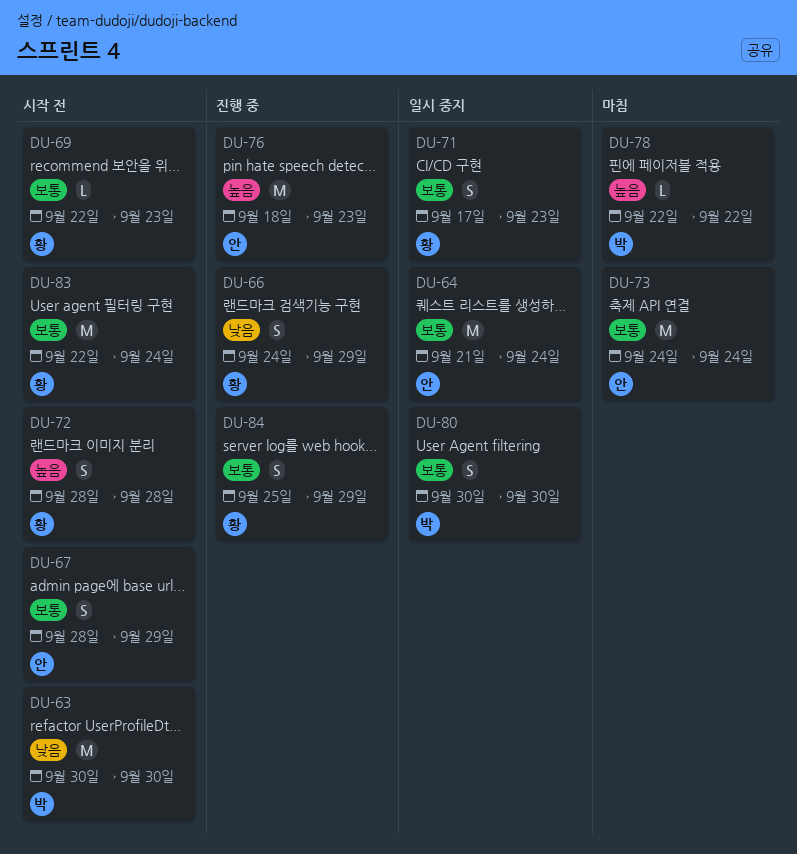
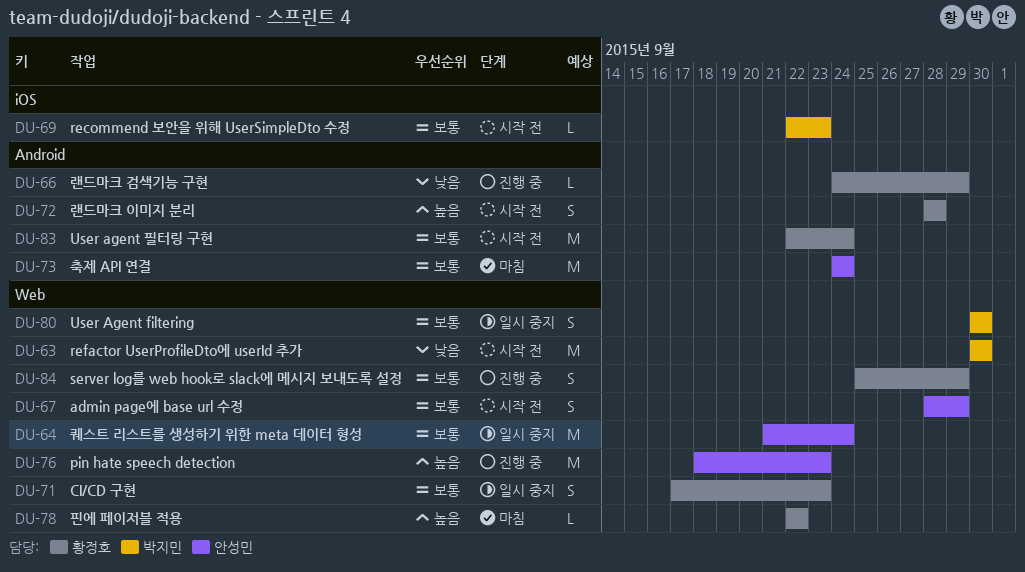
DU-66, estimate: S -> L
DU-69, owner: 황정호 -> 박지민
DU-78, owner: 박지민 -> 황정호

